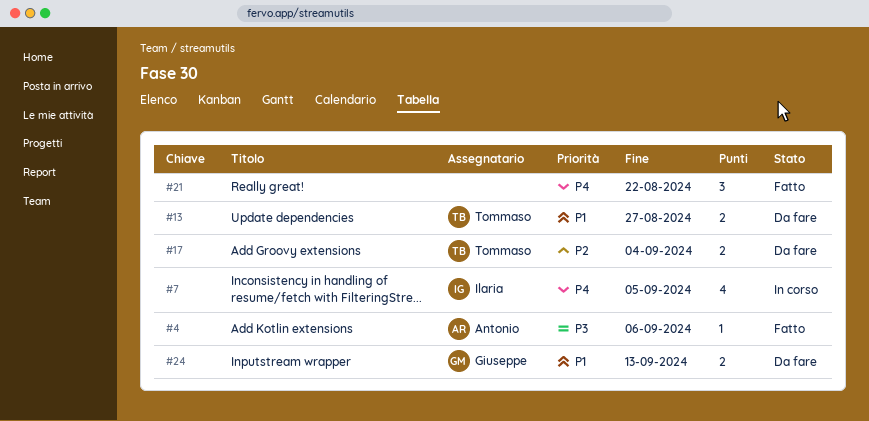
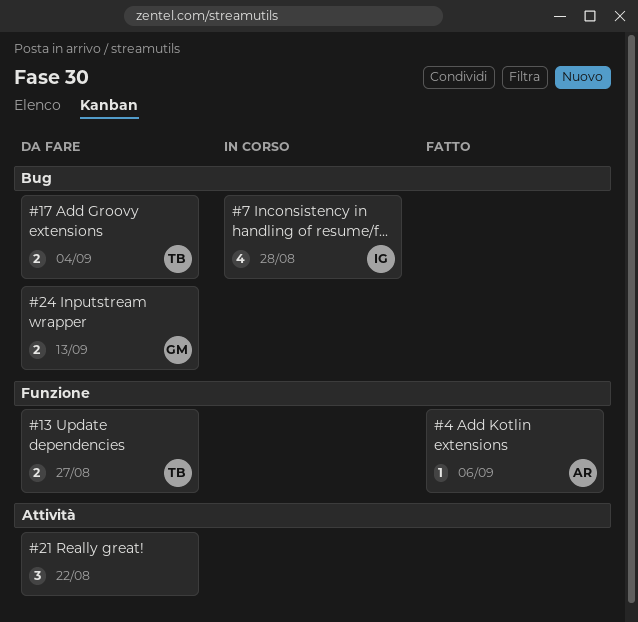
#7, due: Sep 5 -> Aug 28
#21, status: Fatto -> Da fare

